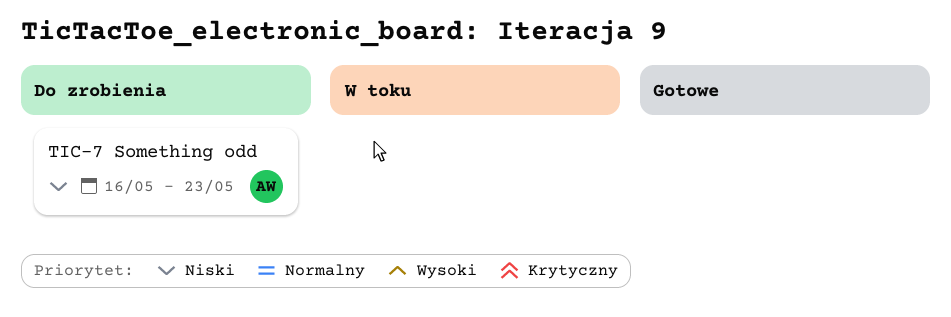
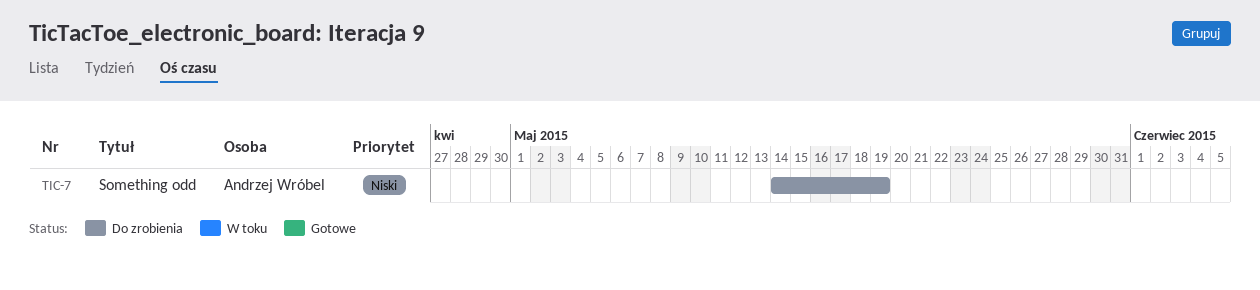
TIC-7, start: May 16 -> May 14
TIC-7, due: May 23 -> May 19

